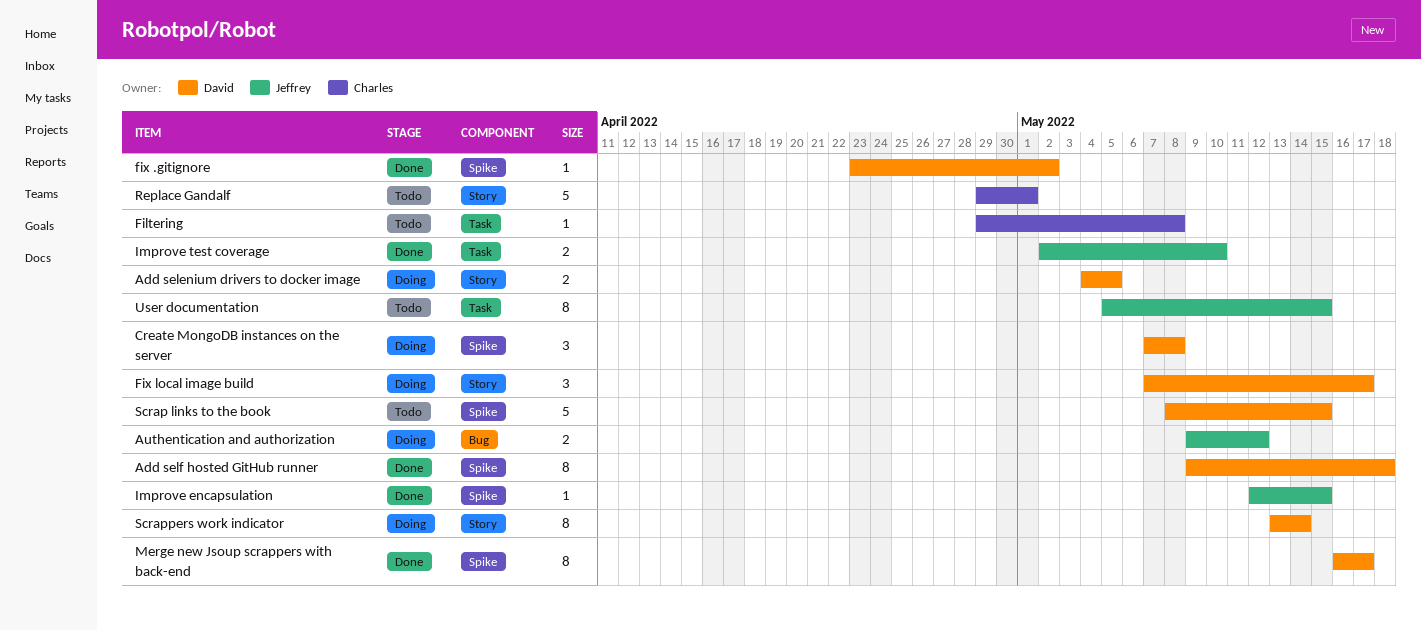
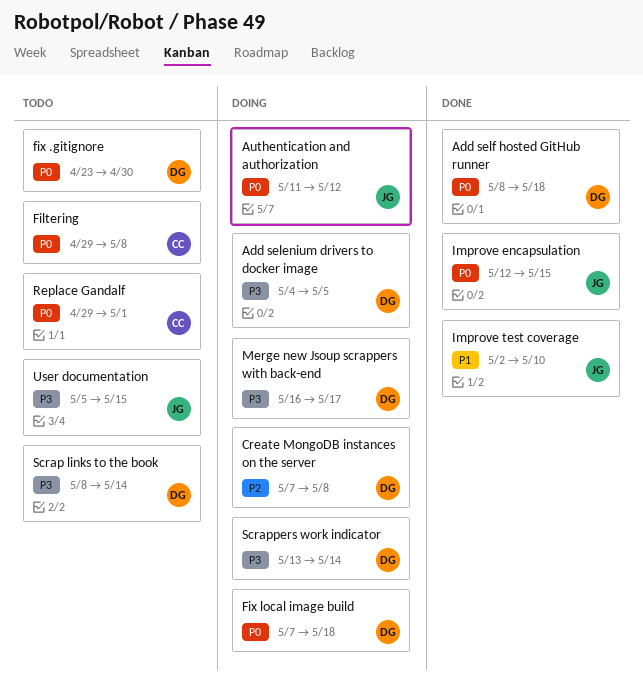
Add self hosted GitHub runner, start: May 9 -> May 8
Authentication and authorization, start: May 9 -> May 11
fix .gitignore, status: Done -> Todo
fix .gitignore, due: May 2 -> Apr 30
Fix local image build, due: May 17 -> May 18
Merge new Jsoup scrappers with back-end, status: Done -> Doing
Scrap links to the book, due: May 15 -> May 14

